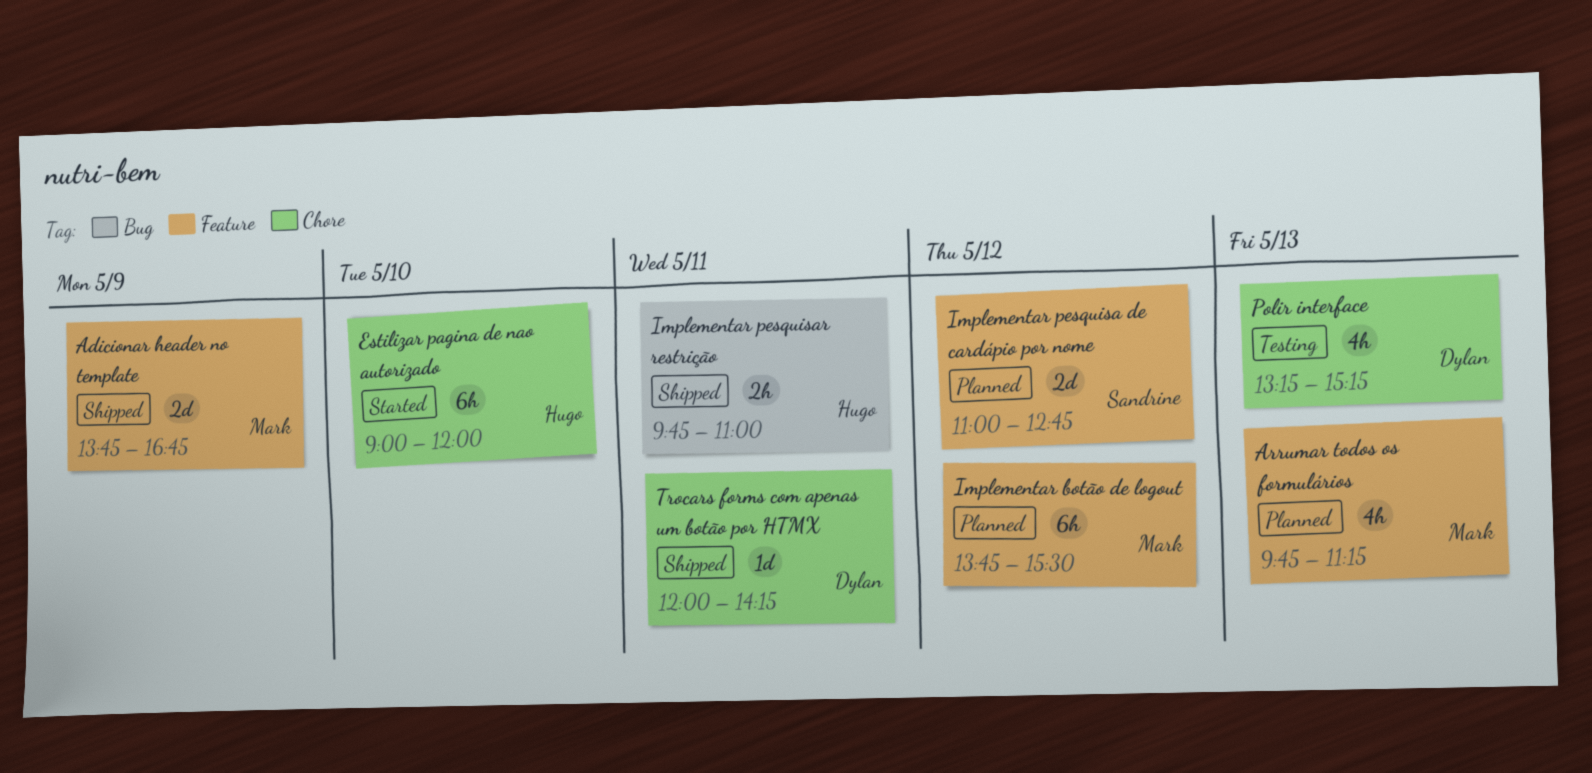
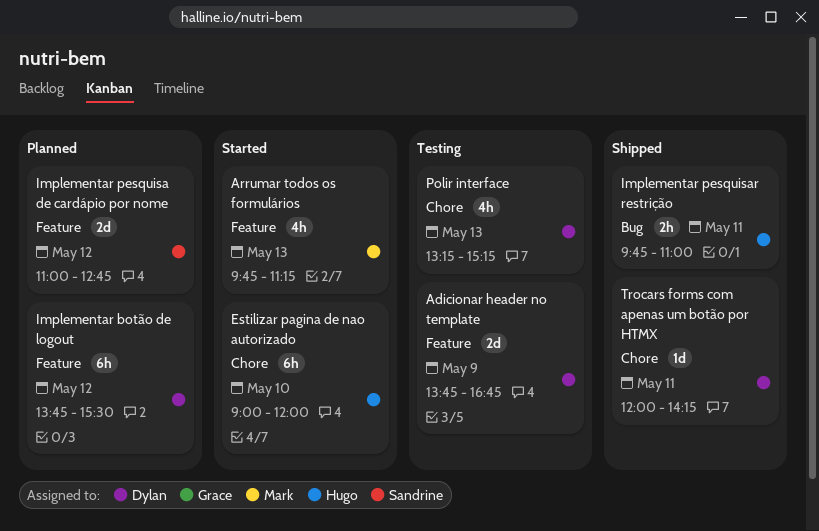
Adicionar header no template, status: Shipped -> Testing
Adicionar header no template, owner: Mark -> Dylan
Arrumar todos os formulários, status: Planned -> Started
Implementar botão de logout, owner: Mark -> Dylan

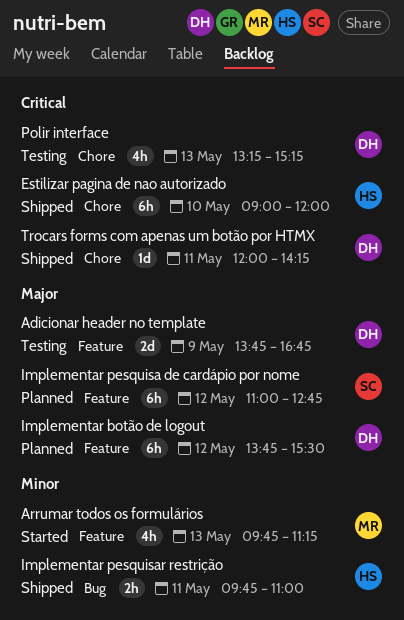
Estilizar pagina de nao autorizado, status: Started -> Shipped
Implementar pesquisa de cardápio por nome, estimate: 2d -> 6h

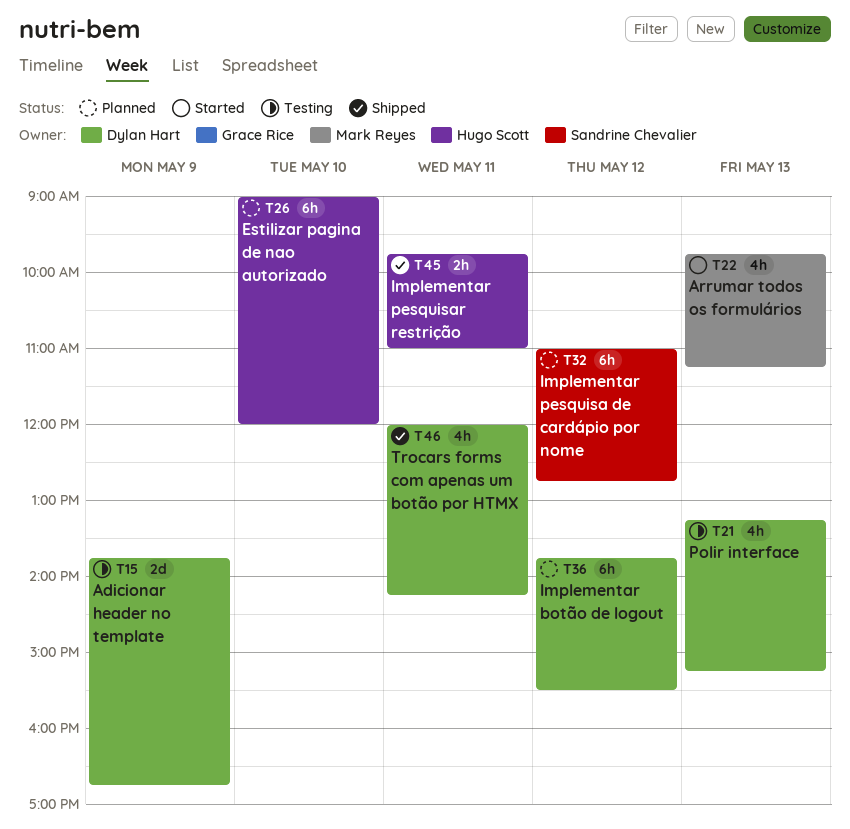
Estilizar pagina de nao autorizado, status: Shipped -> Planned
Trocars forms com apenas um botão por HTMX, estimate: 1d -> 4h

